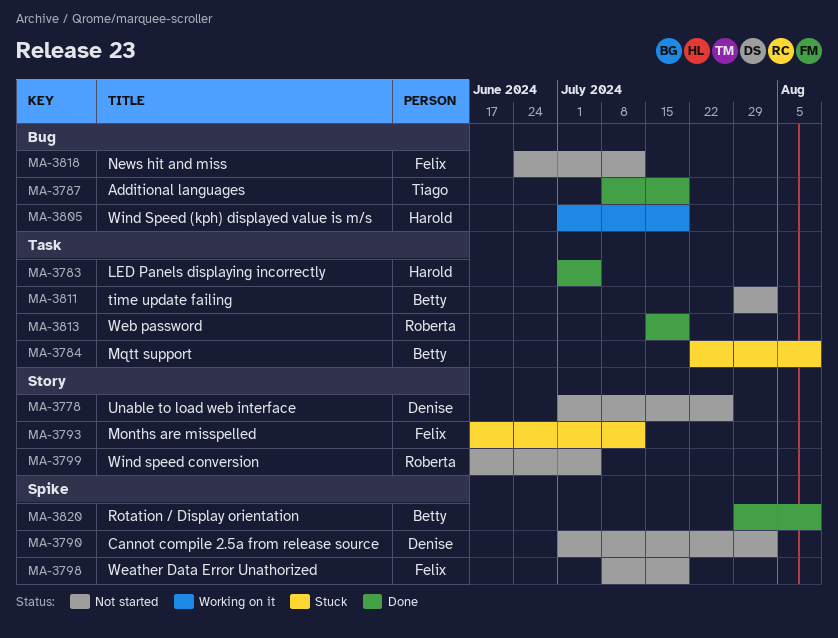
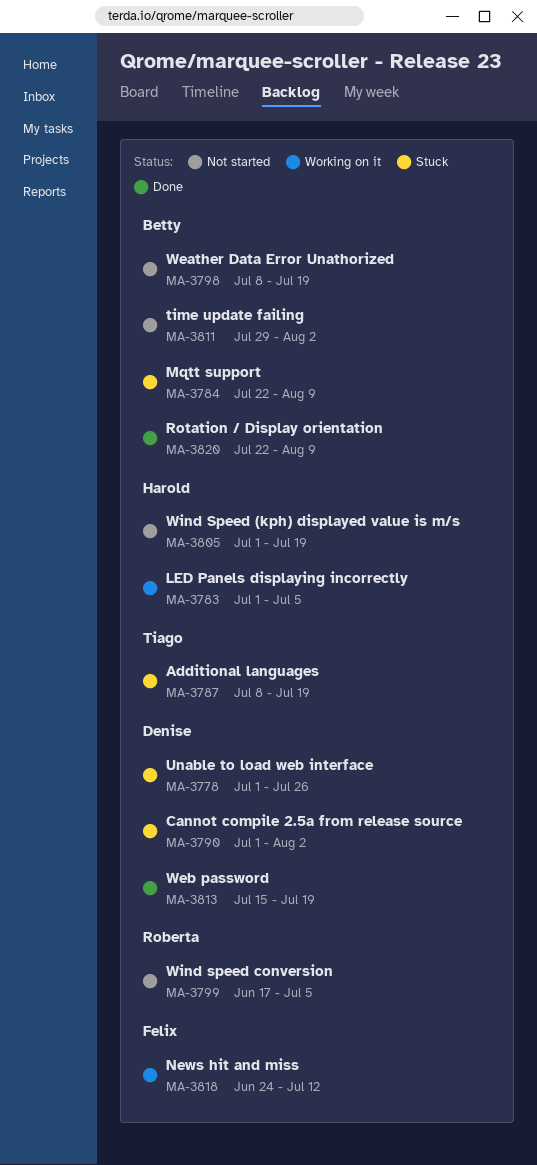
MA-3778, status: Not started -> Stuck
MA-3783, status: Done -> Working on it
MA-3787, status: Done -> Stuck
MA-3790, status: Not started -> Stuck
MA-3793: present -> none
MA-3798, owner: Felix -> Betty
MA-3805, status: Working on it -> Not started
MA-3813, owner: Roberta -> Denise
MA-3818, status: Not started -> Working on it
MA-3820, start: Jul 29 -> Jul 22

